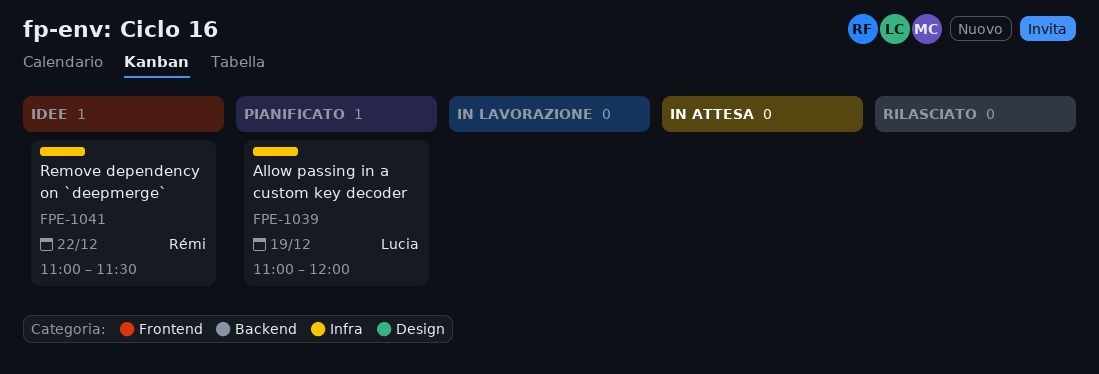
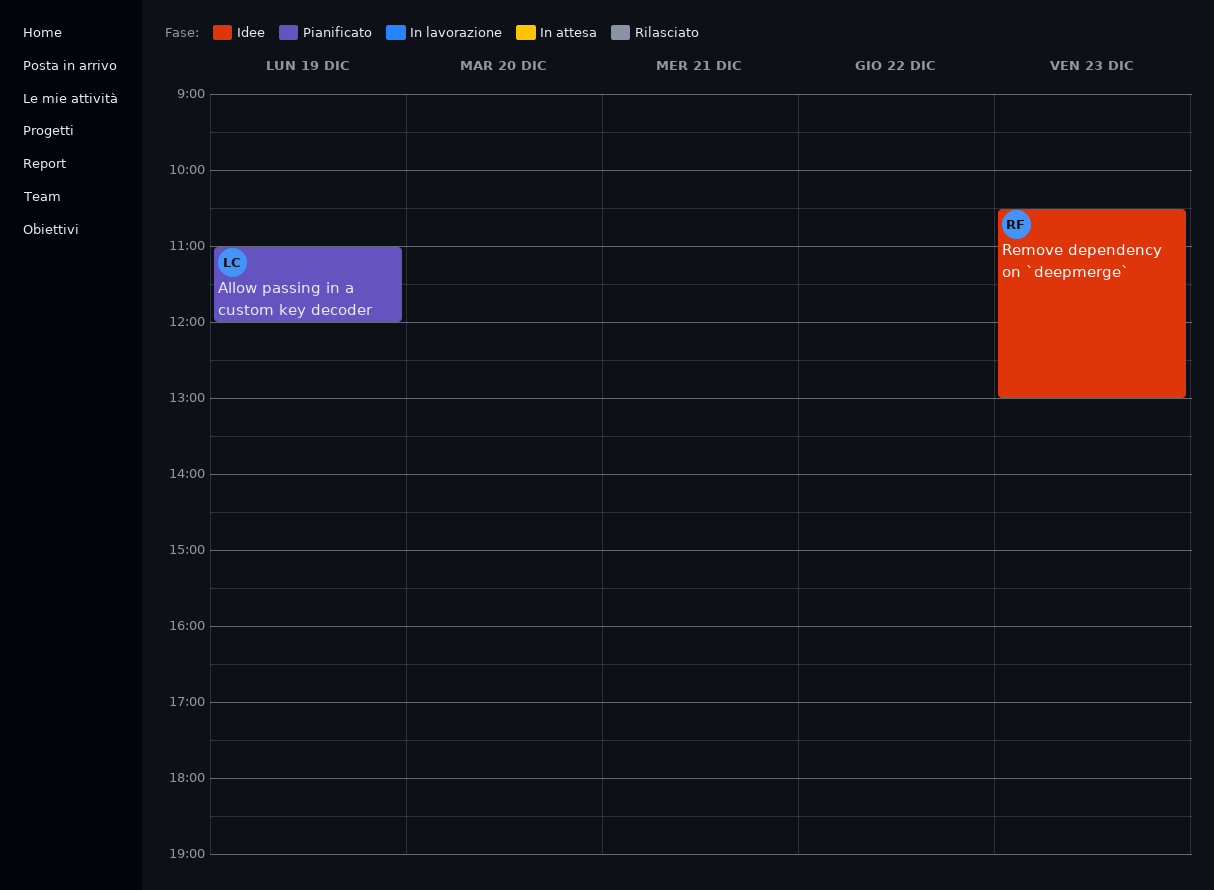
Remove dependency on `deepmerge`, day: Dec 22 -> Dec 23
Remove dependency on `deepmerge`, begins: 11:00 -> 10:30
Remove dependency on `deepmerge`, ends: 11:30 -> 13:00

